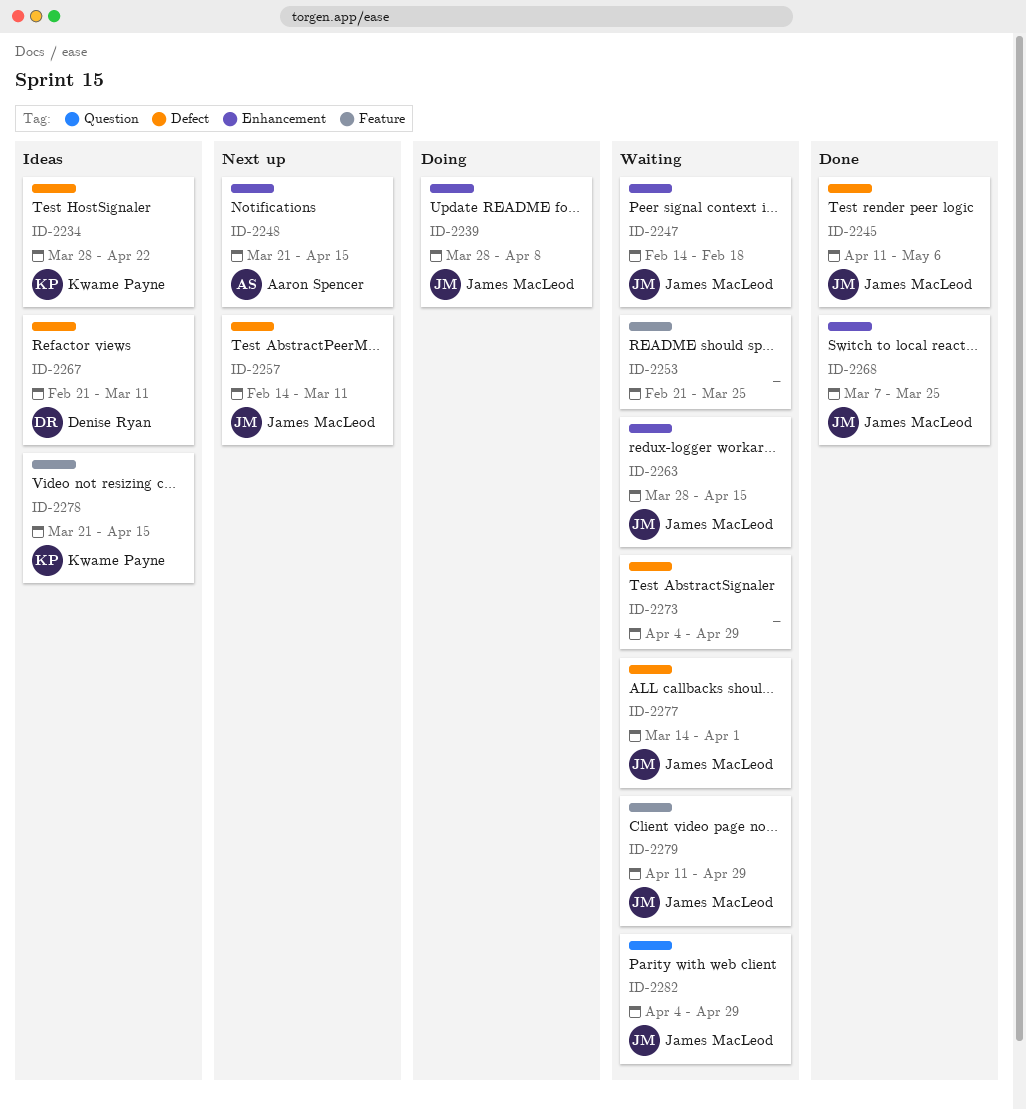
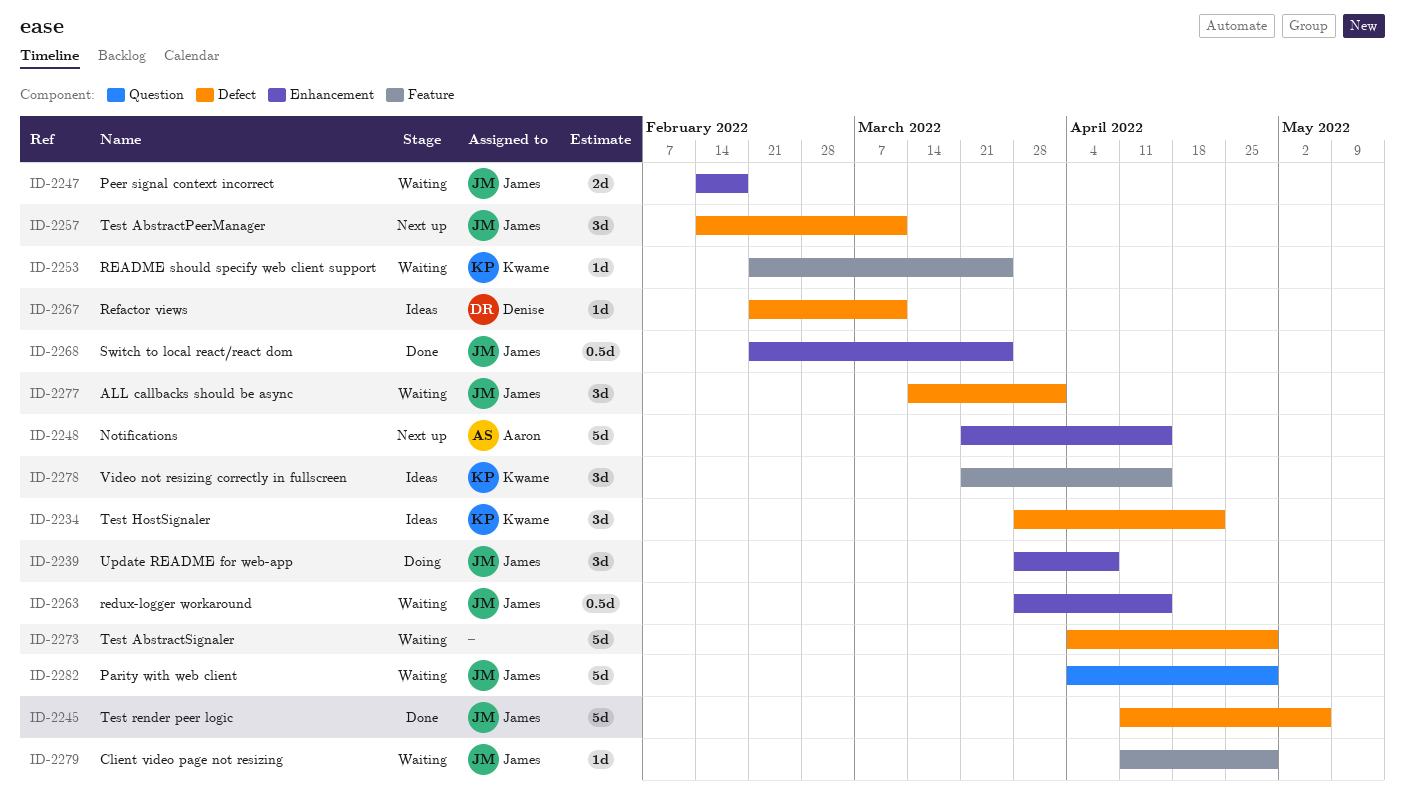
ID-2253, owner: none -> Kwame Payne
ID-2268, start: Mar 7 -> Feb 21

